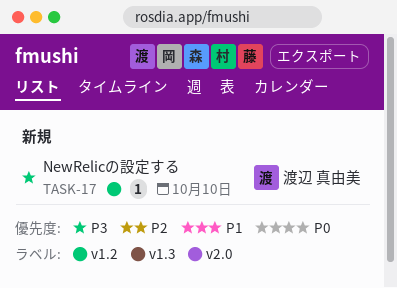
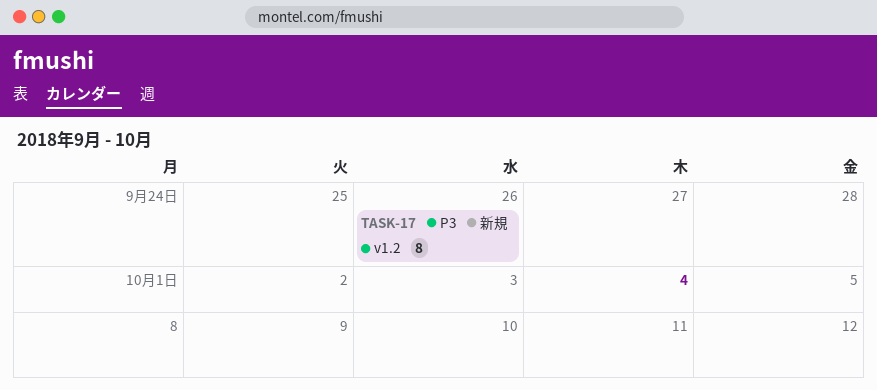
TASK-17, estimate: 1 -> 8
TASK-17, due: Oct 10 -> Sep 26

